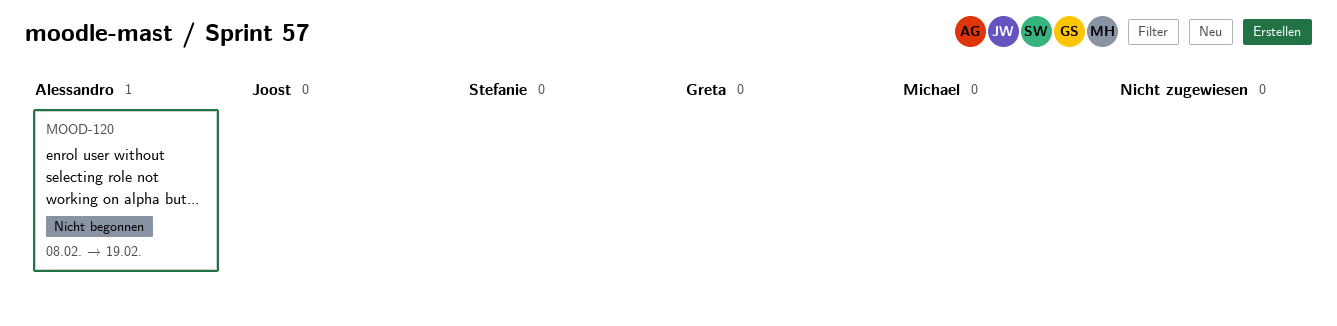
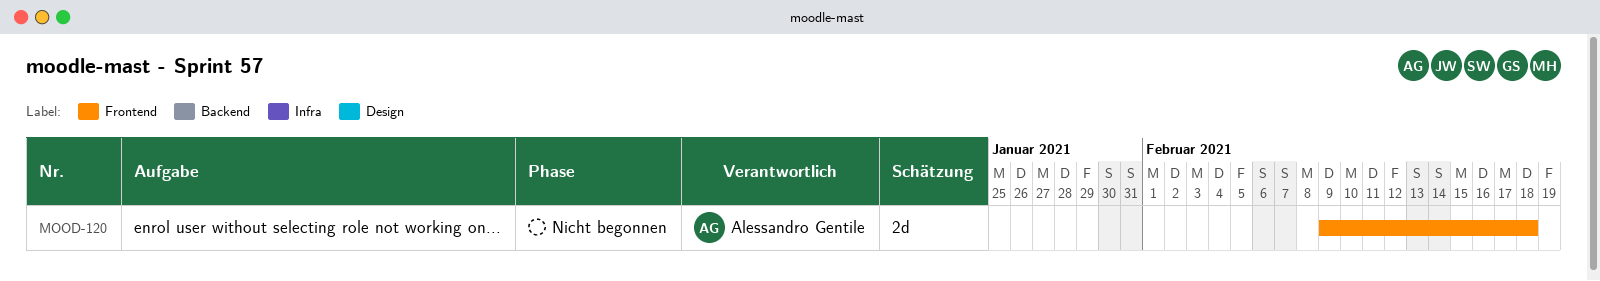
MOOD-120, start: Feb 8 -> Feb 9
MOOD-120, due: Feb 19 -> Feb 18

